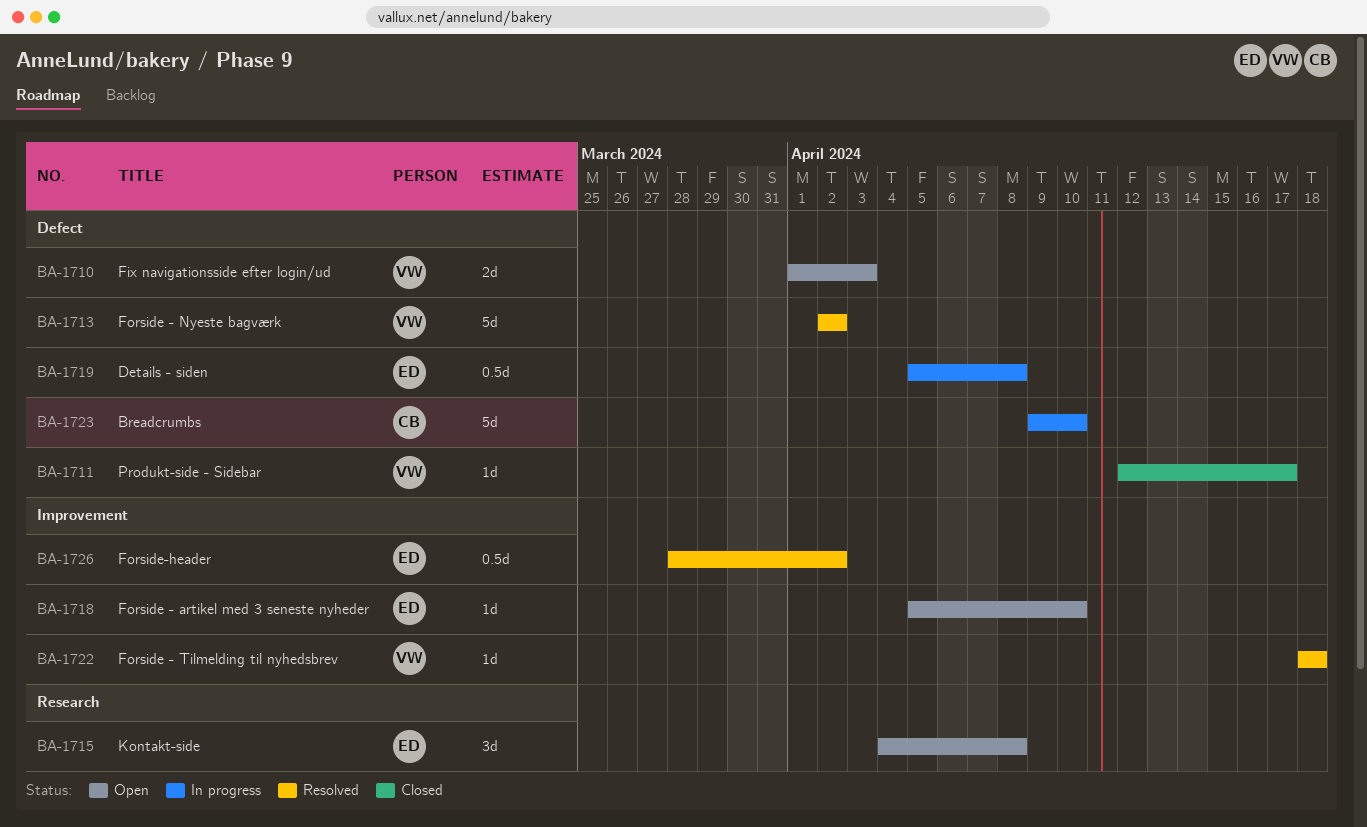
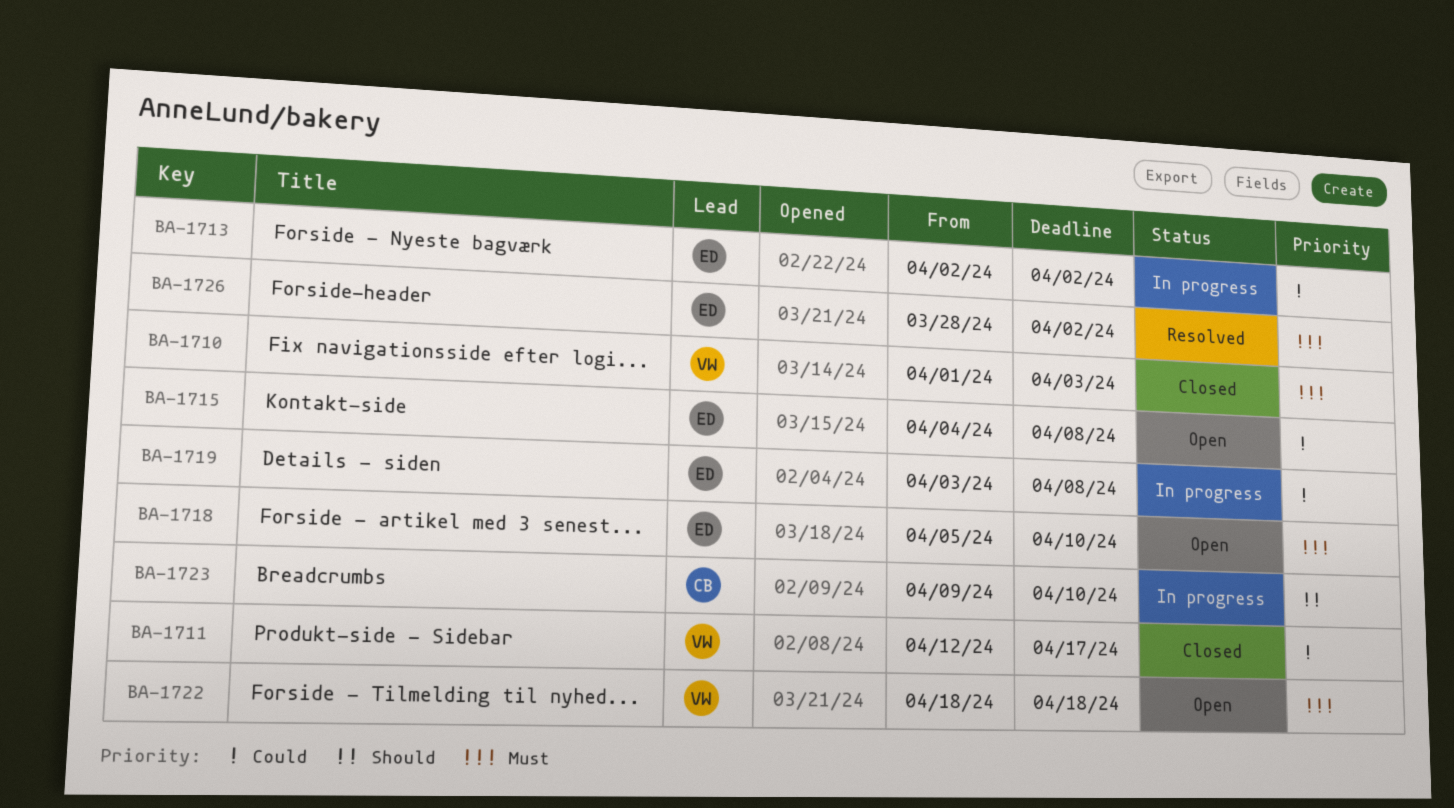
BA-1710, status: Open -> Closed
BA-1713, status: Resolved -> In progress
BA-1713, owner: VW -> ED
BA-1719, start: Apr 5 -> Apr 3
BA-1722, status: Resolved -> Open

